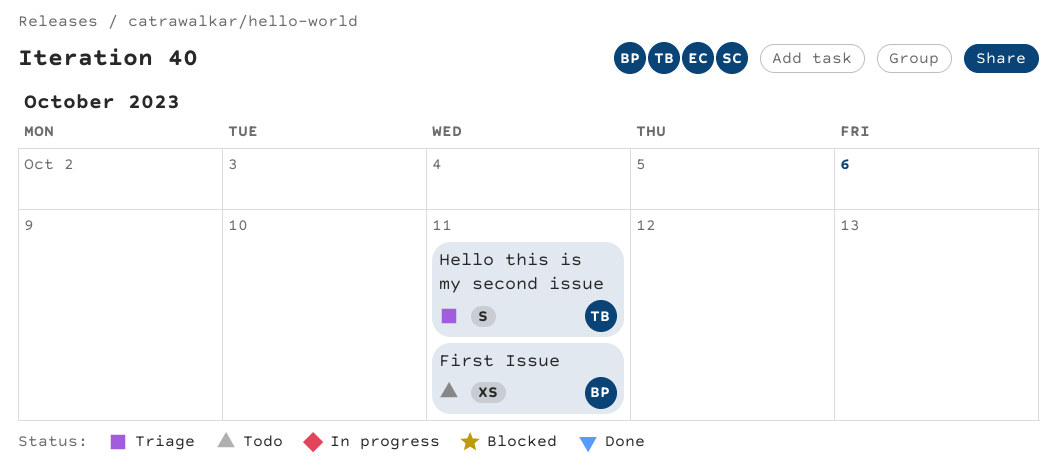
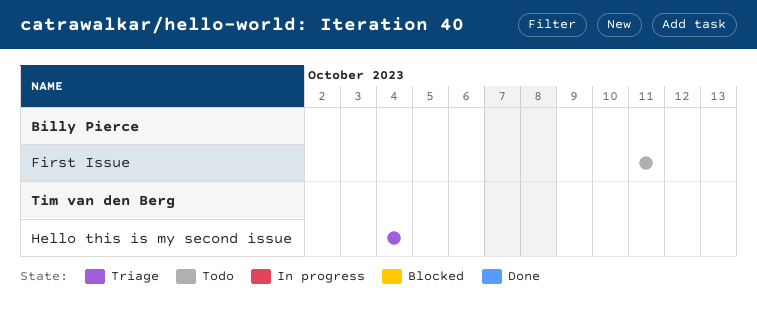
Hello this is my second issue, due: Oct 11 -> Oct 4

